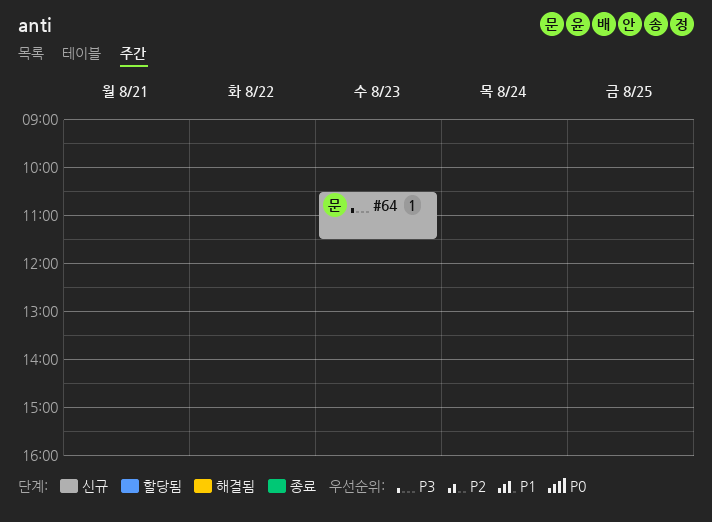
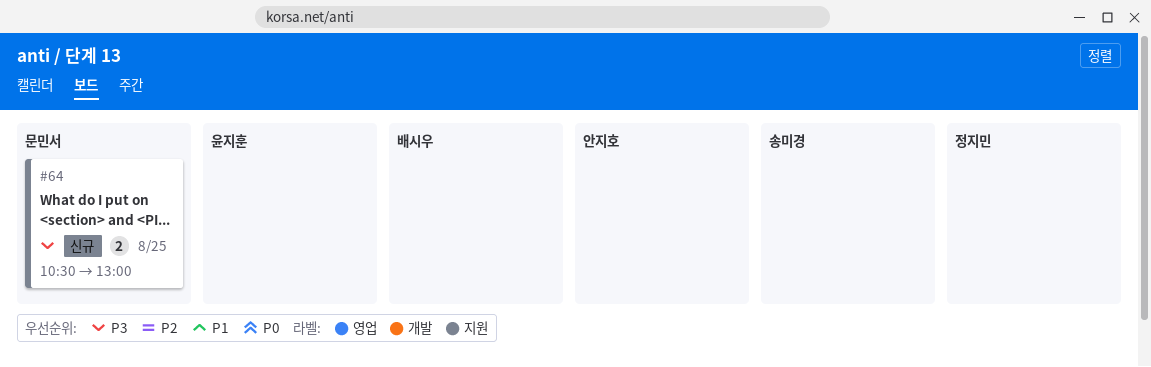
#64, estimate: 1 -> 2
#64, day: Aug 23 -> Aug 25
#64, ends: 11:30 -> 13:00

